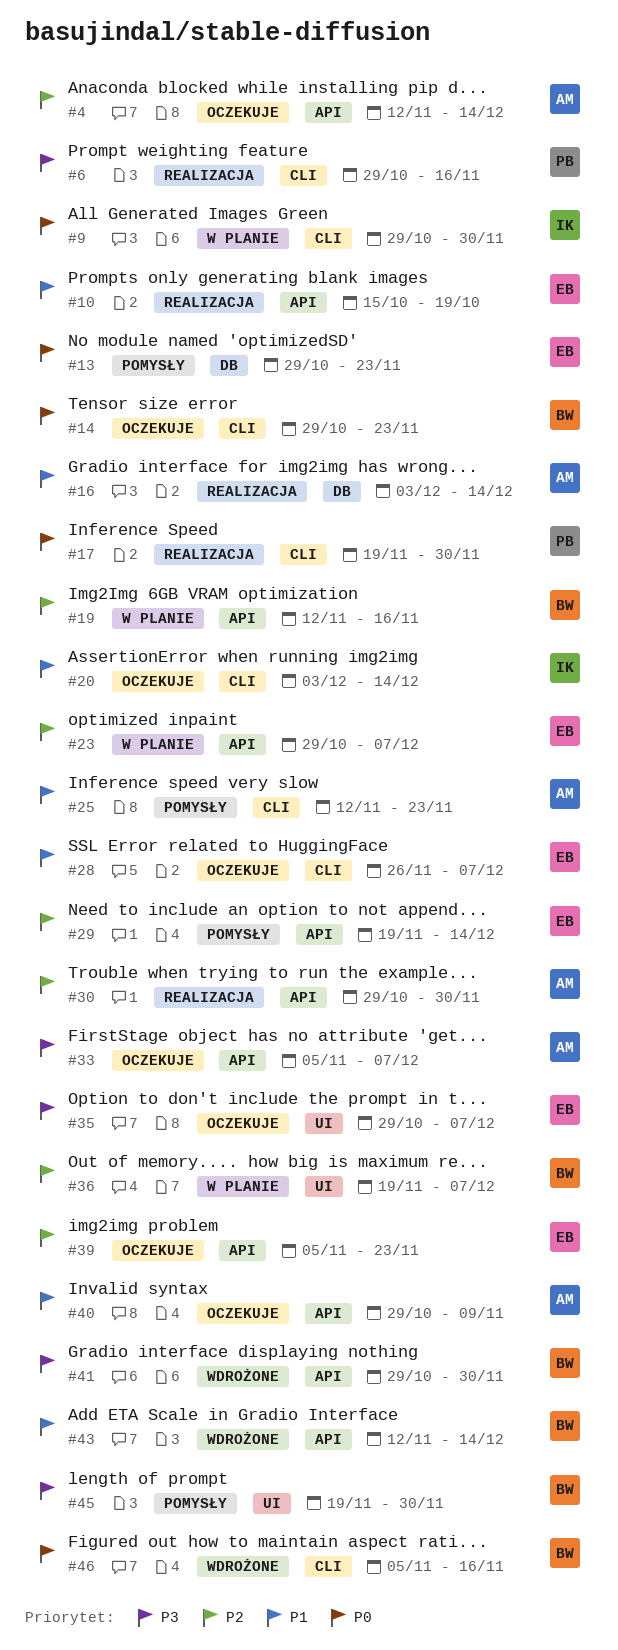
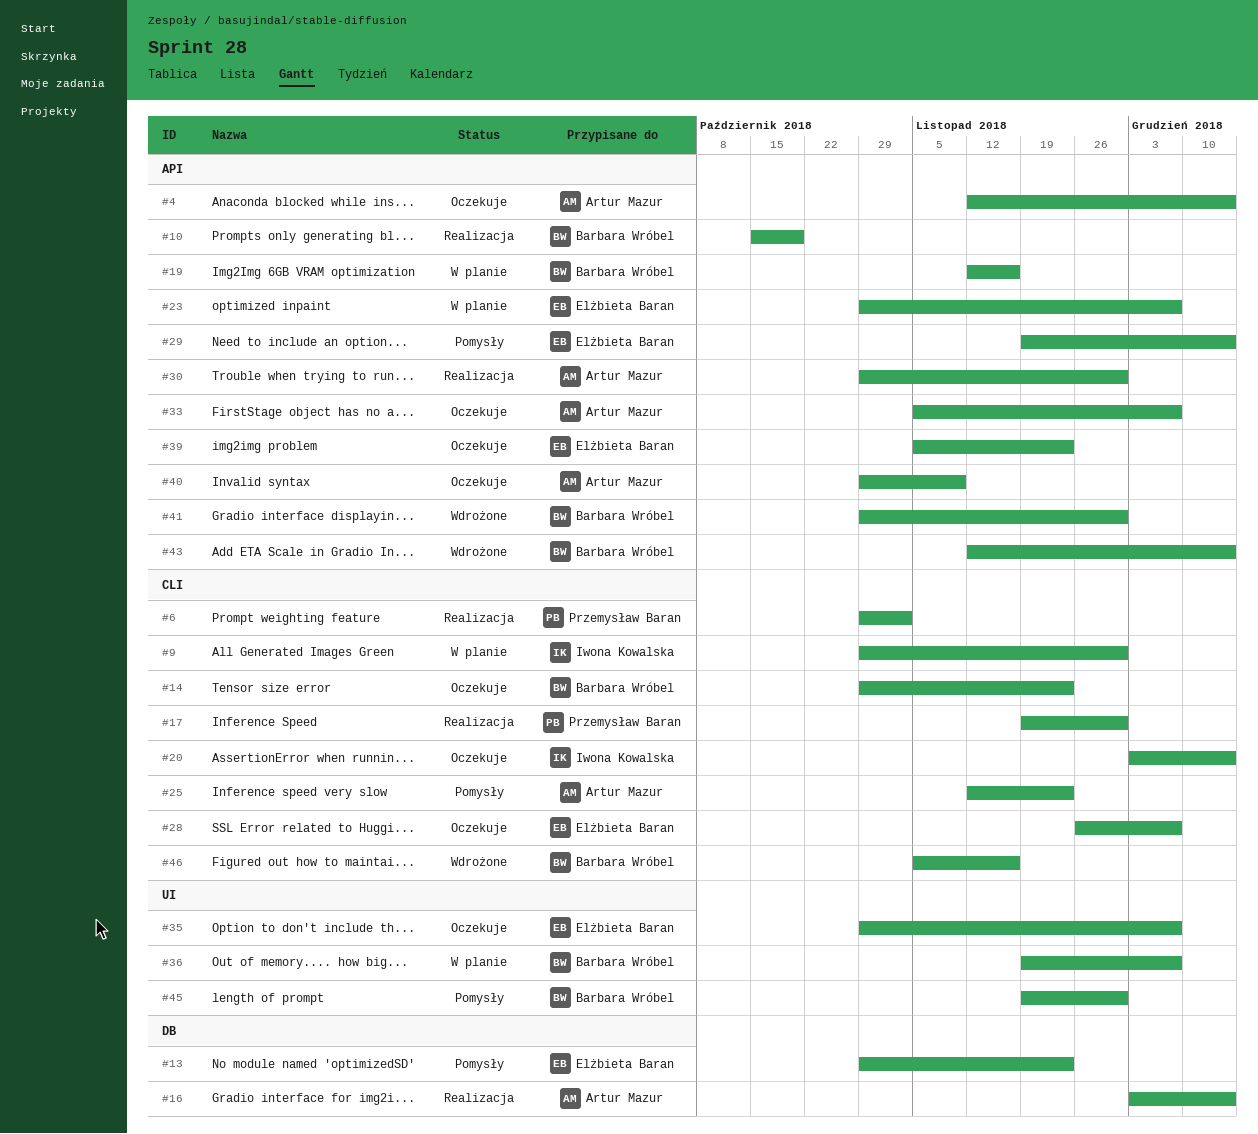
#6, due: Nov 16 -> Nov 2
#10, owner: Elżbieta Baran -> Barbara Wróbel

